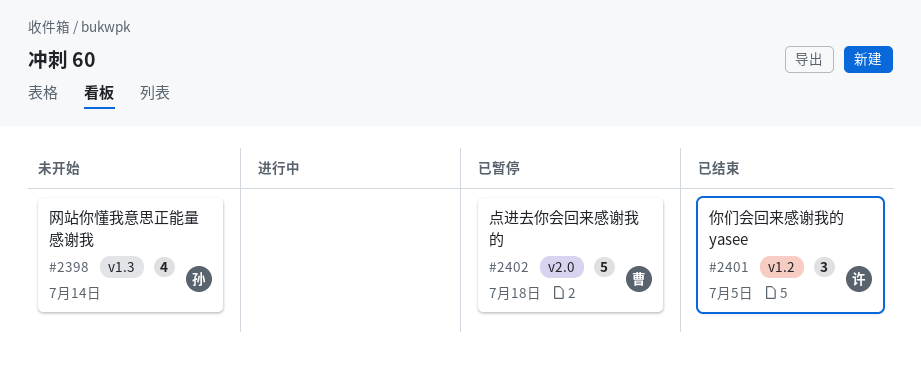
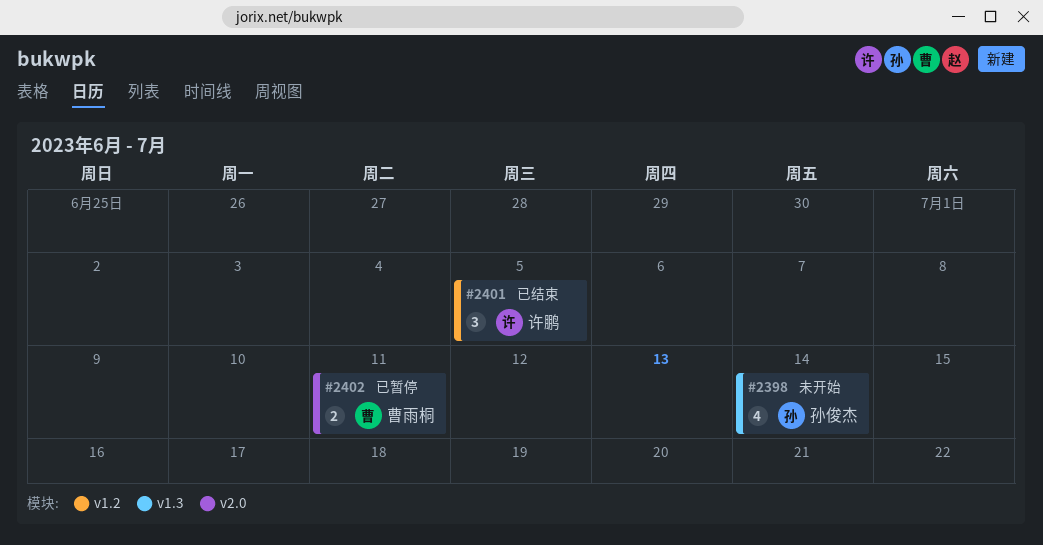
#2402, estimate: 5 -> 2
#2402, due: Jul 18 -> Jul 11

